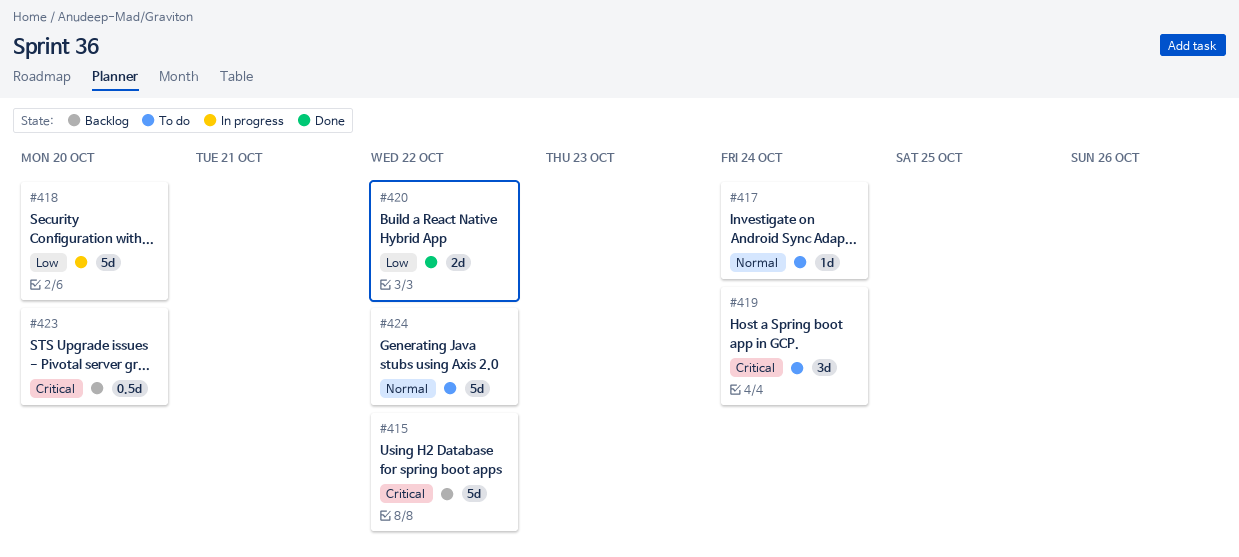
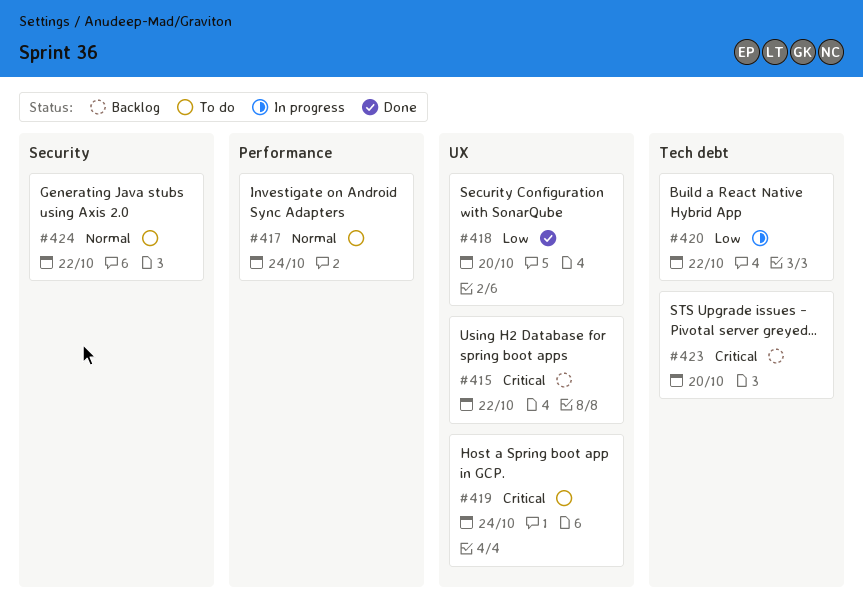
#418, status: In progress -> Done
#420, status: Done -> In progress

